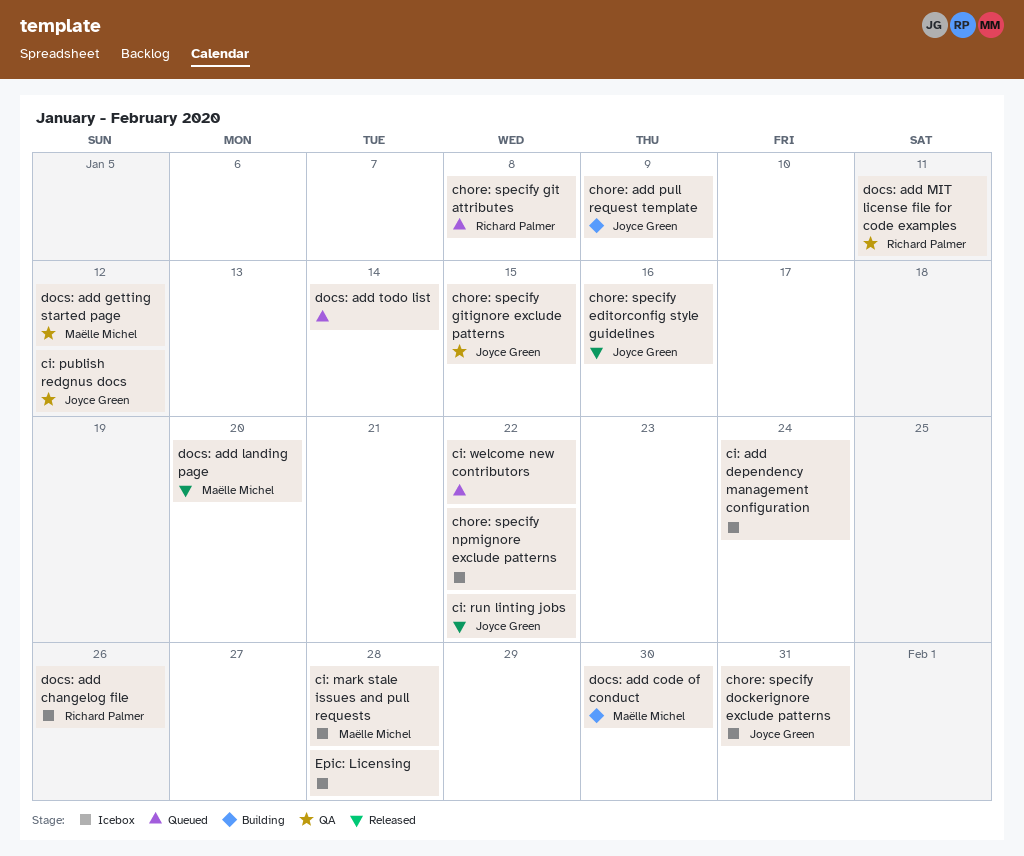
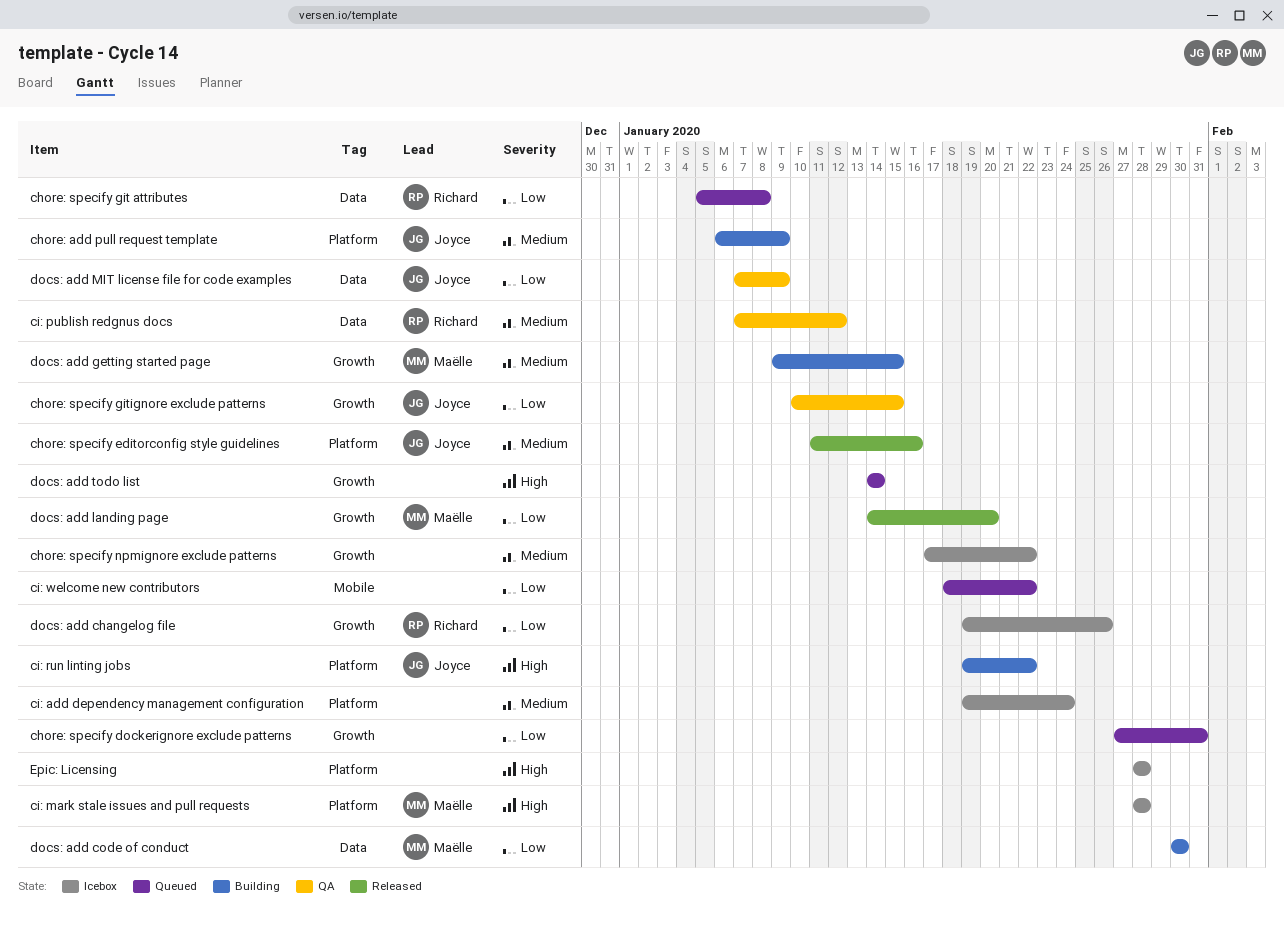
chore: specify dockerignore exclude patterns, status: Icebox -> Queued
chore: specify dockerignore exclude patterns, owner: Joyce Green -> none
ci: publish redgnus docs, owner: Joyce Green -> Richard Palmer
ci: run linting jobs, status: Released -> Building
docs: add getting started page, status: QA -> Building
docs: add getting started page, due: Jan 12 -> Jan 15
docs: add MIT license file for code examples, owner: Richard Palmer -> Joyce Green
docs: add MIT license file for code examples, due: Jan 11 -> Jan 9

